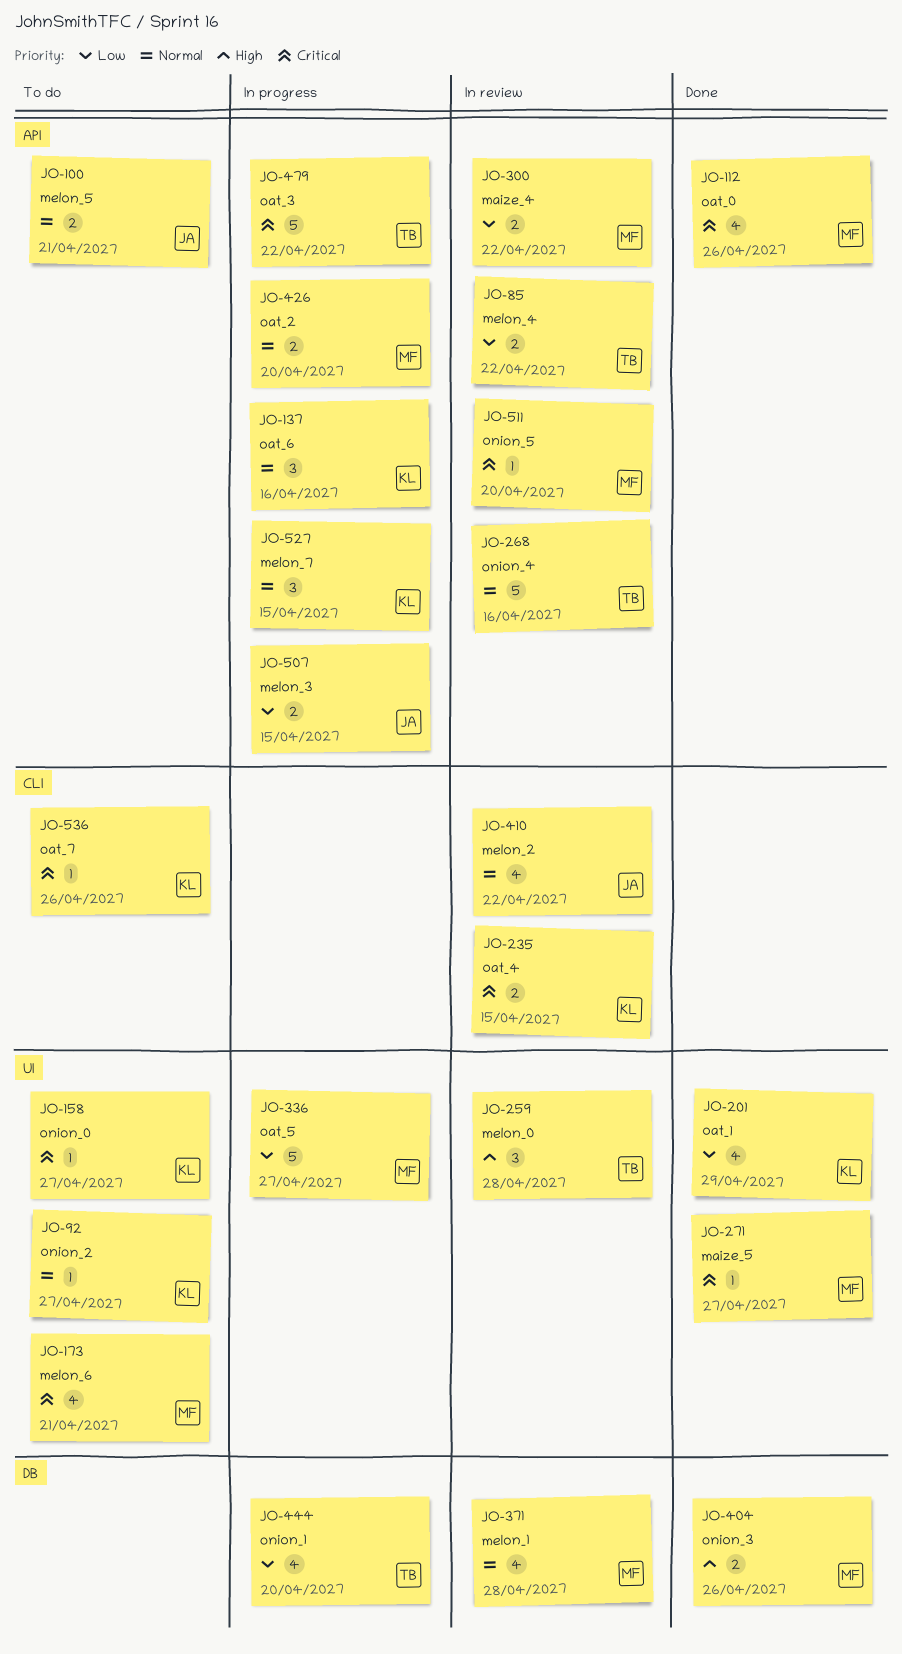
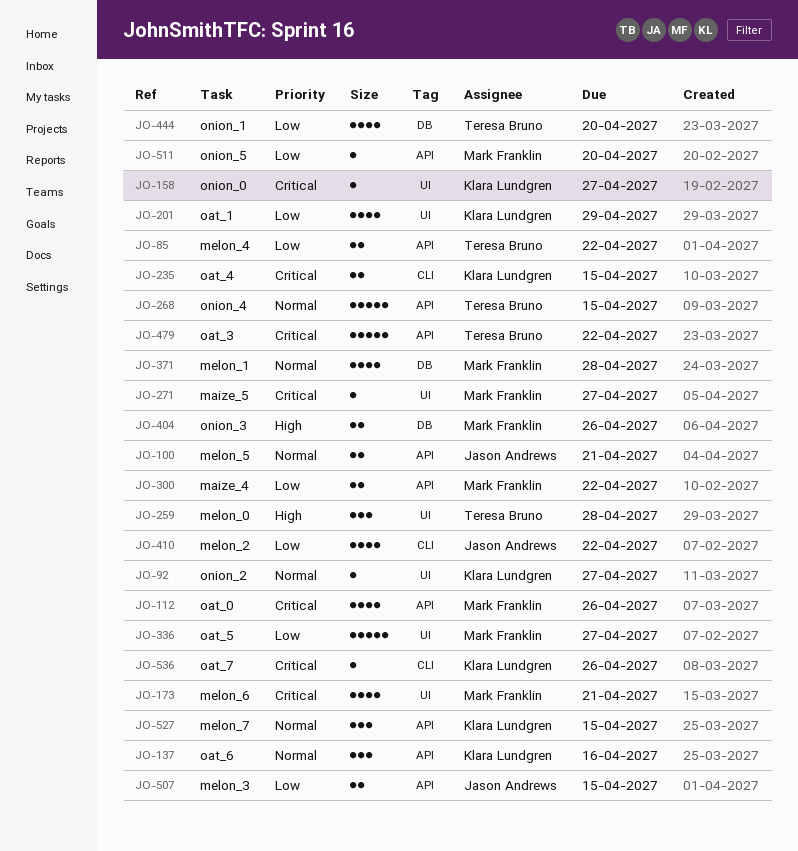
JO-268, due: Apr 16 -> Apr 15
JO-410, priority: Normal -> Low
JO-426: present -> none
JO-511, priority: Critical -> Low

